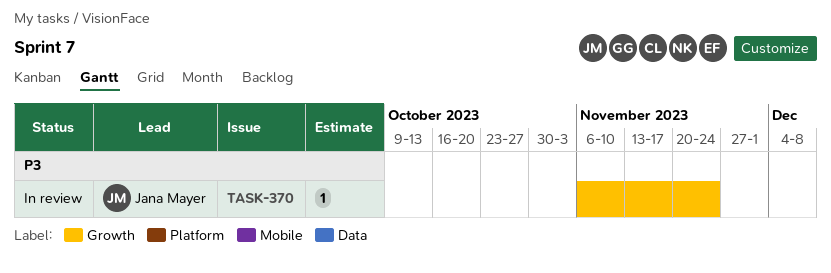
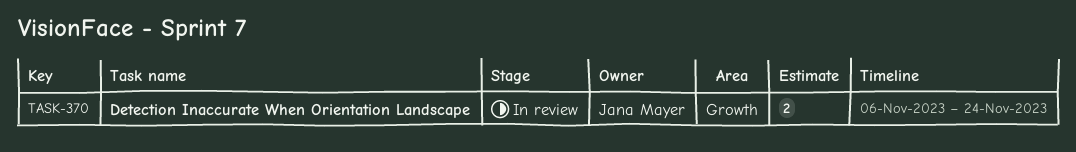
TASK-370, estimate: 1 -> 2

